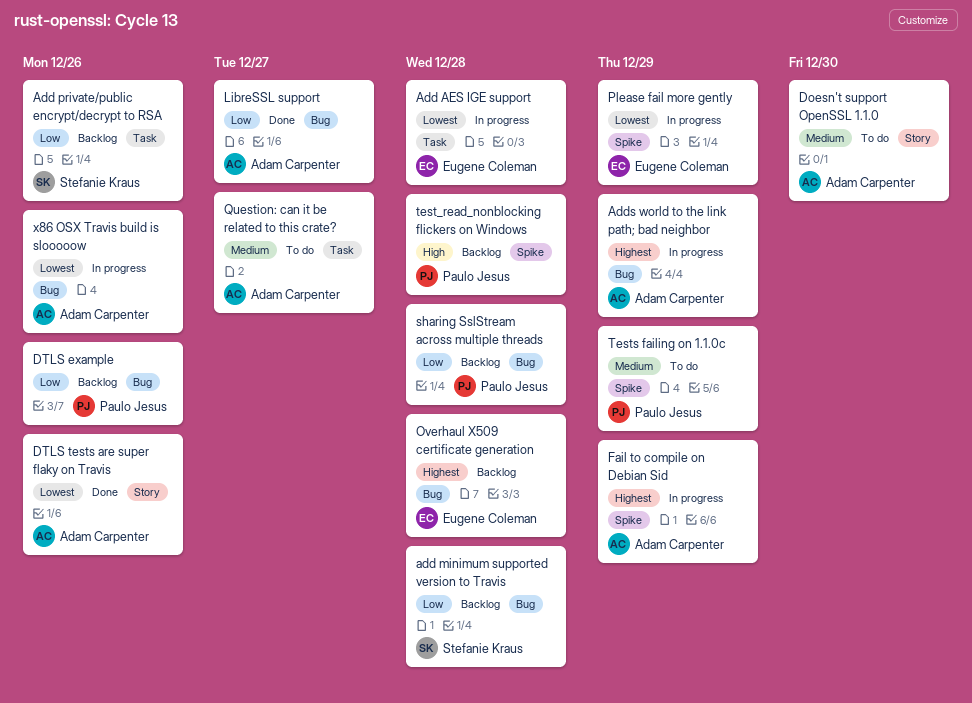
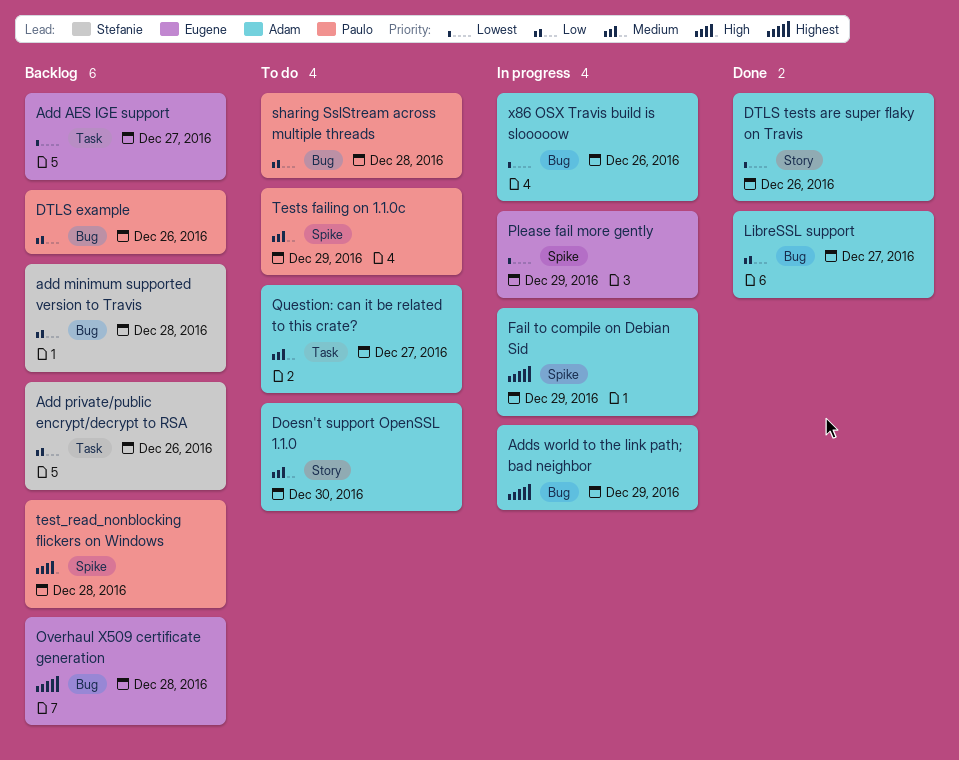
Add AES IGE support, status: In progress -> Backlog
Add AES IGE support, due: Dec 28 -> Dec 27
sharing SslStream across multiple threads, status: Backlog -> To do

